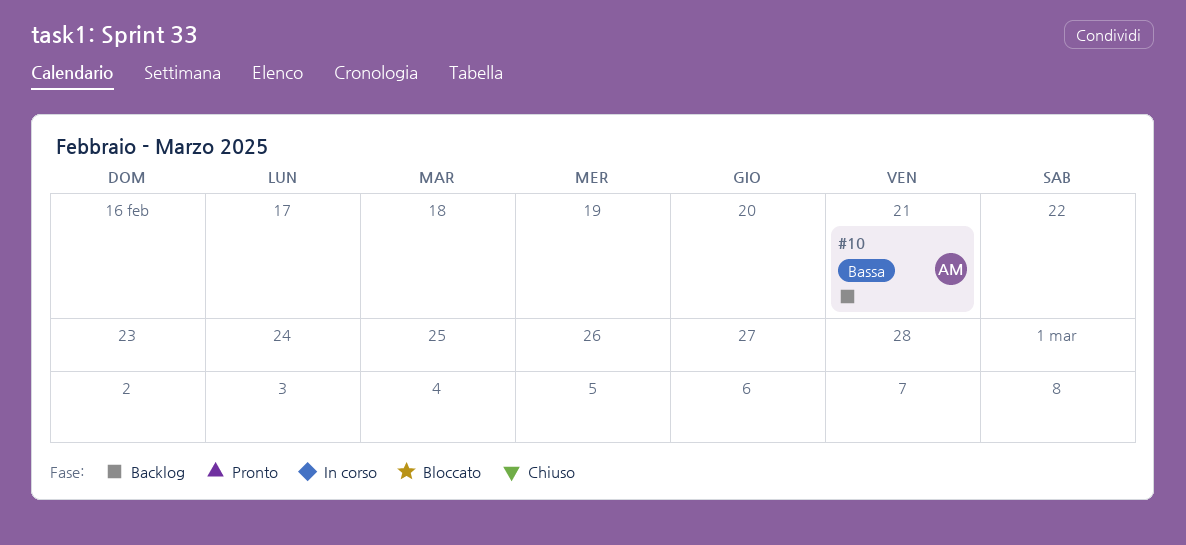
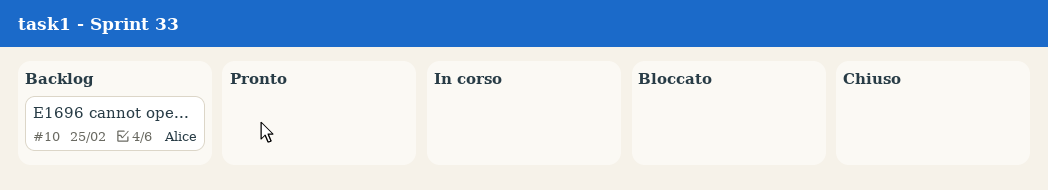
#10, due: Feb 21 -> Feb 25

